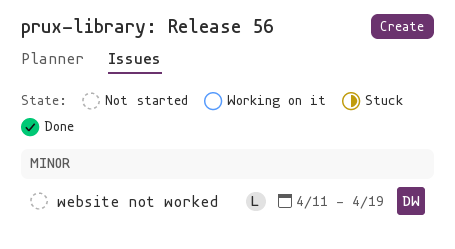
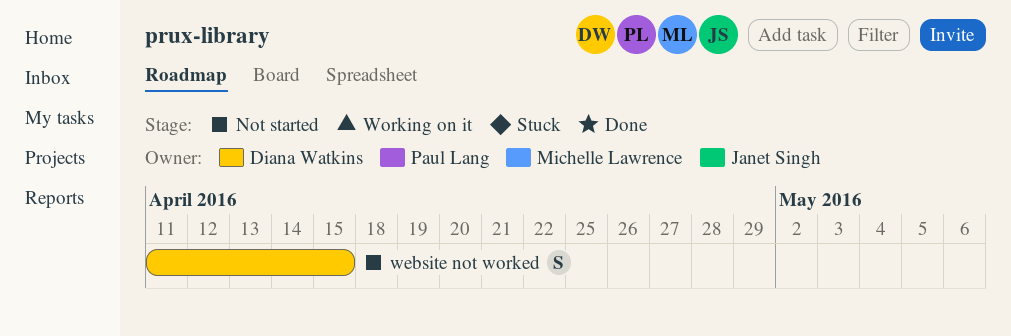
website not worked, estimate: L -> S
website not worked, due: Apr 19 -> Apr 15

